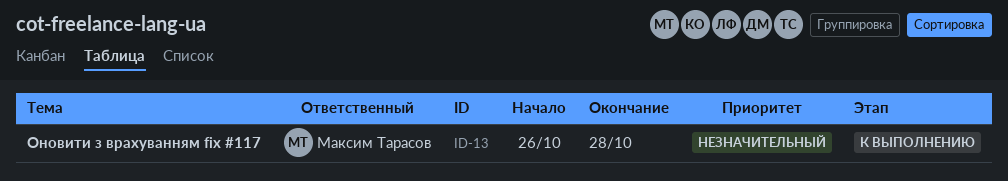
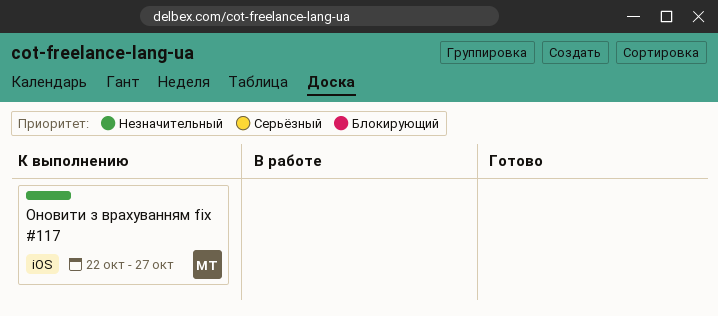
Оновити з врахуванням fix #117, start: Oct 26 -> Oct 22
Оновити з врахуванням fix #117, due: Oct 28 -> Oct 27

